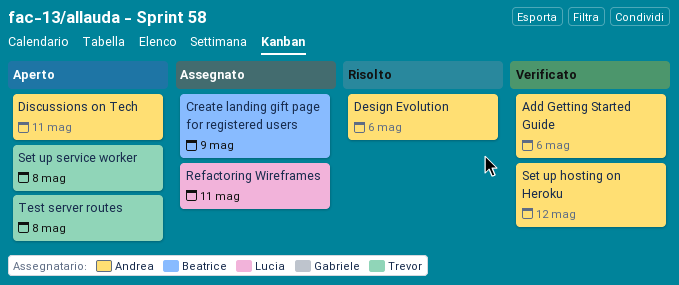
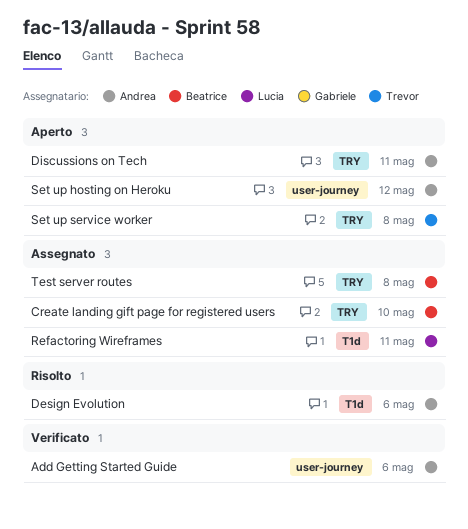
Create landing gift page for registered users, due: May 9 -> May 10
Set up hosting on Heroku, status: Verificato -> Aperto
Test server routes, status: Aperto -> Assegnato
Test server routes, owner: Trevor -> Beatrice

